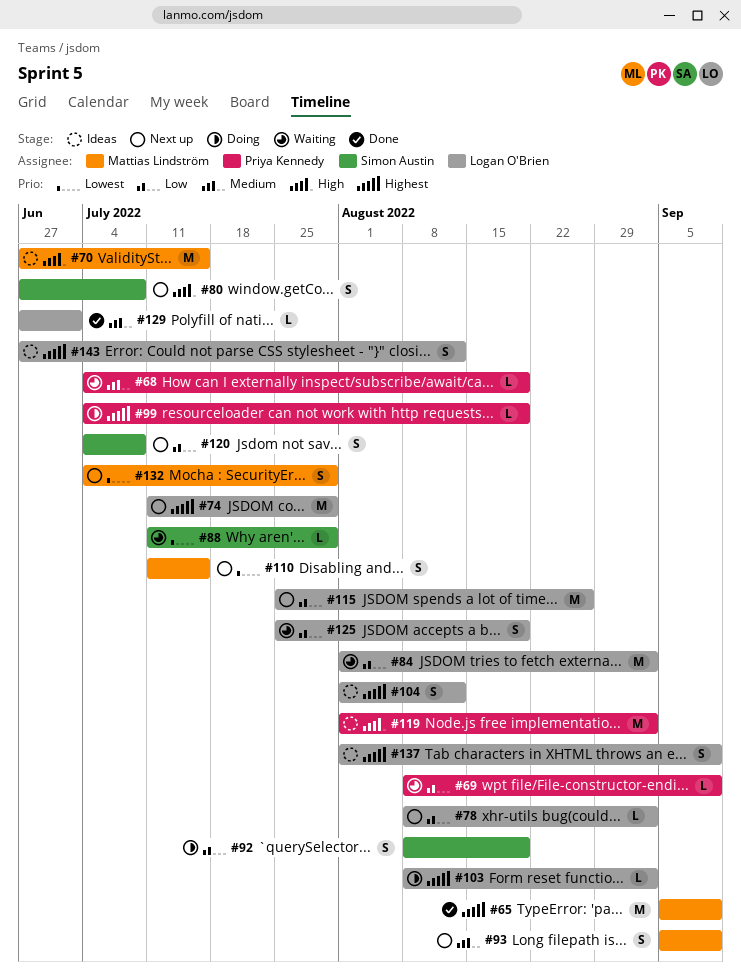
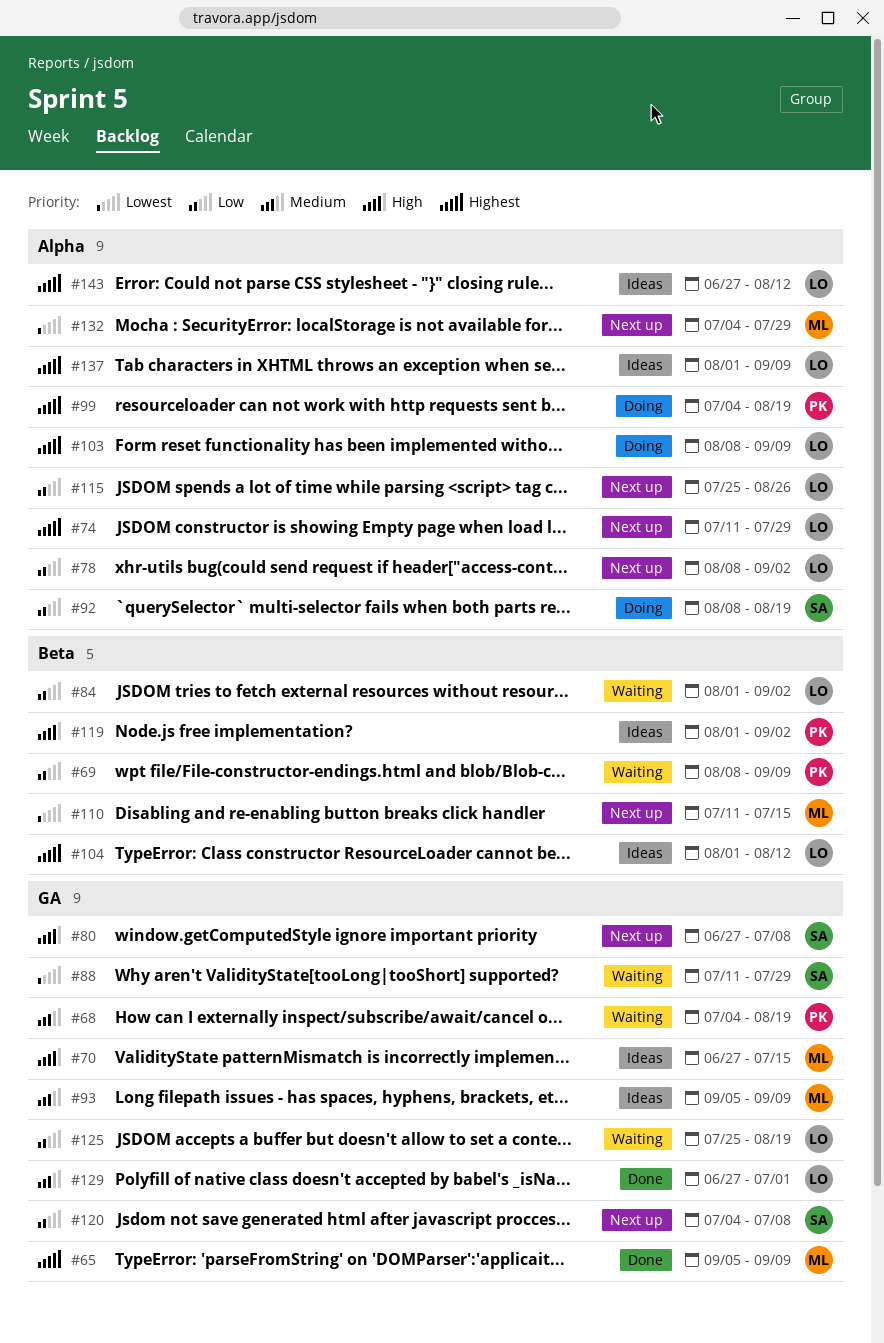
#93, status: Next up -> Ideas
#103, due: Sep 2 -> Sep 9

